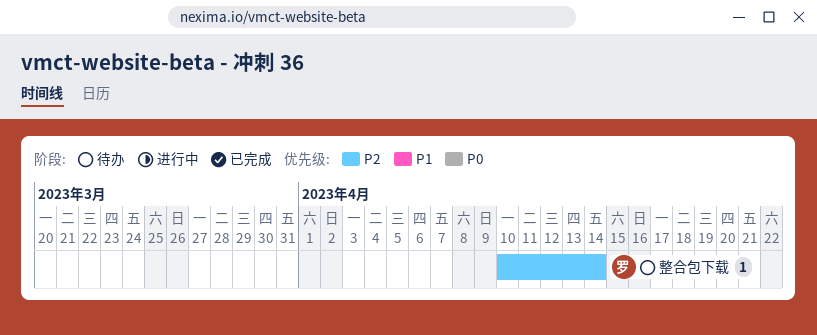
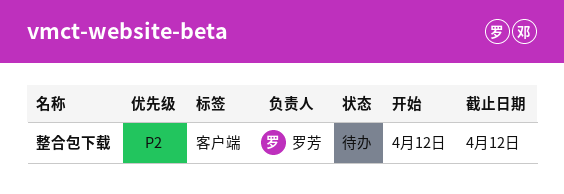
整合包下载, start: Apr 10 -> Apr 12
整合包下载, due: Apr 14 -> Apr 12

